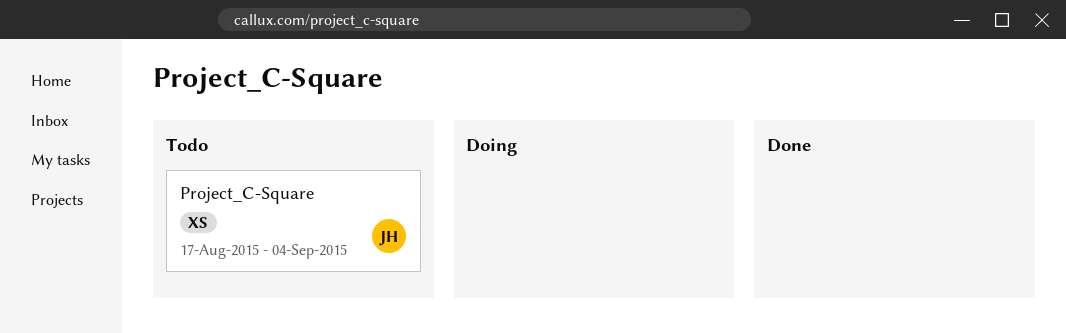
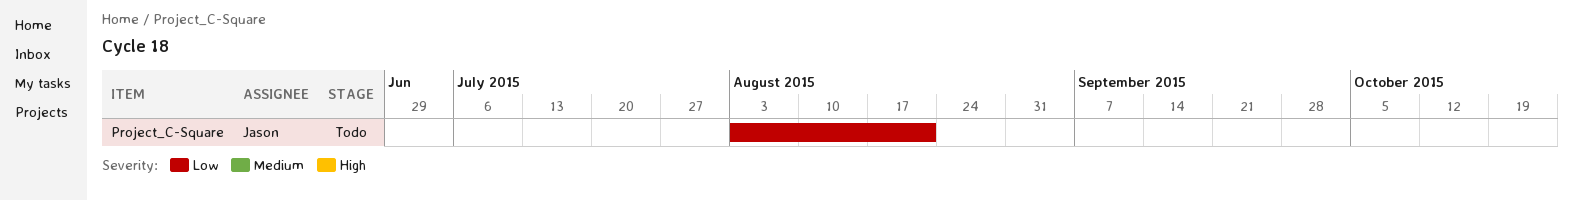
Project_C-Square, start: Aug 17 -> Aug 3
Project_C-Square, due: Sep 4 -> Aug 21

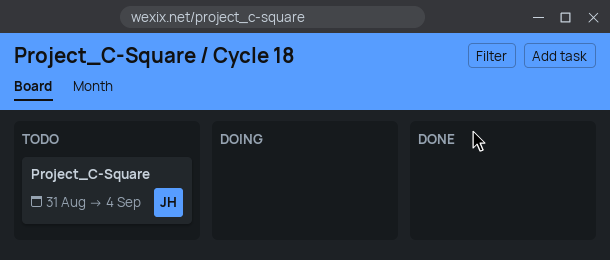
Project_C-Square, start: Aug 3 -> Aug 31
Project_C-Square, due: Aug 21 -> Sep 4

